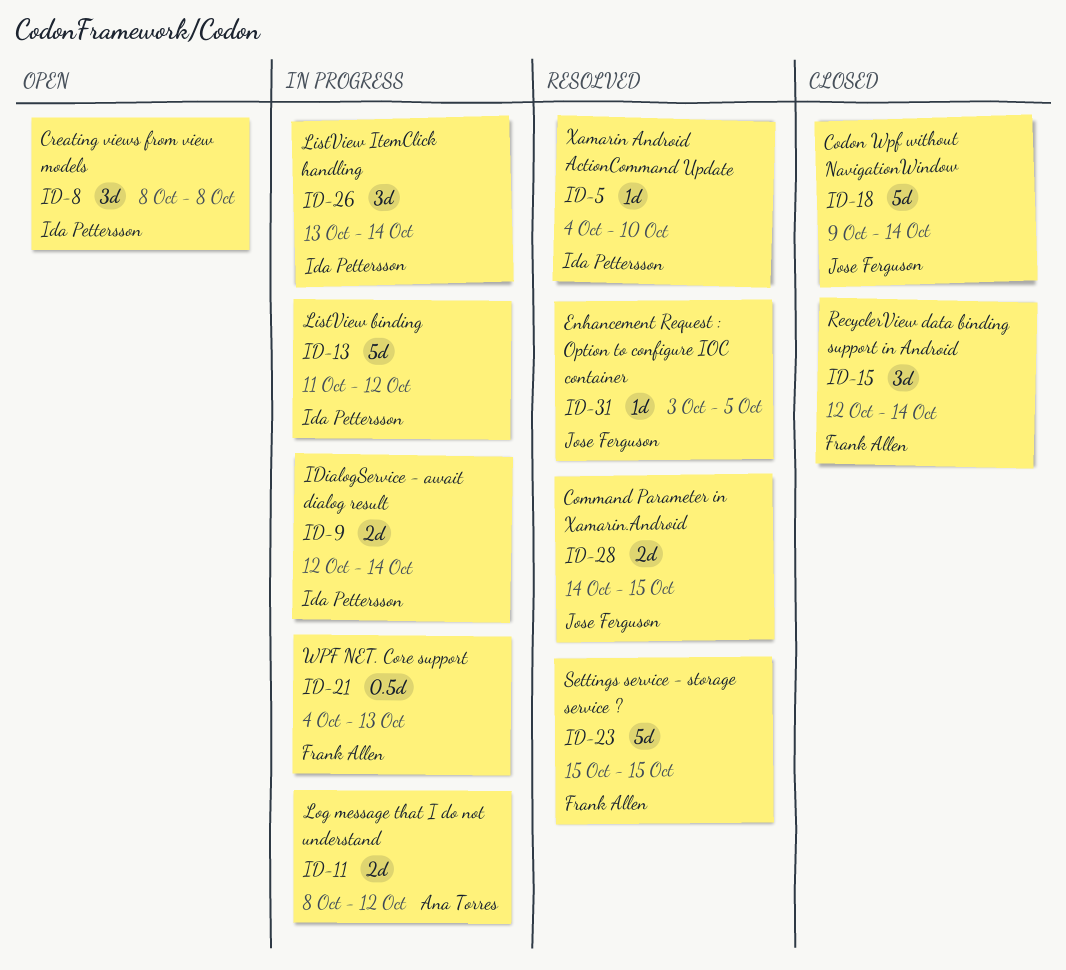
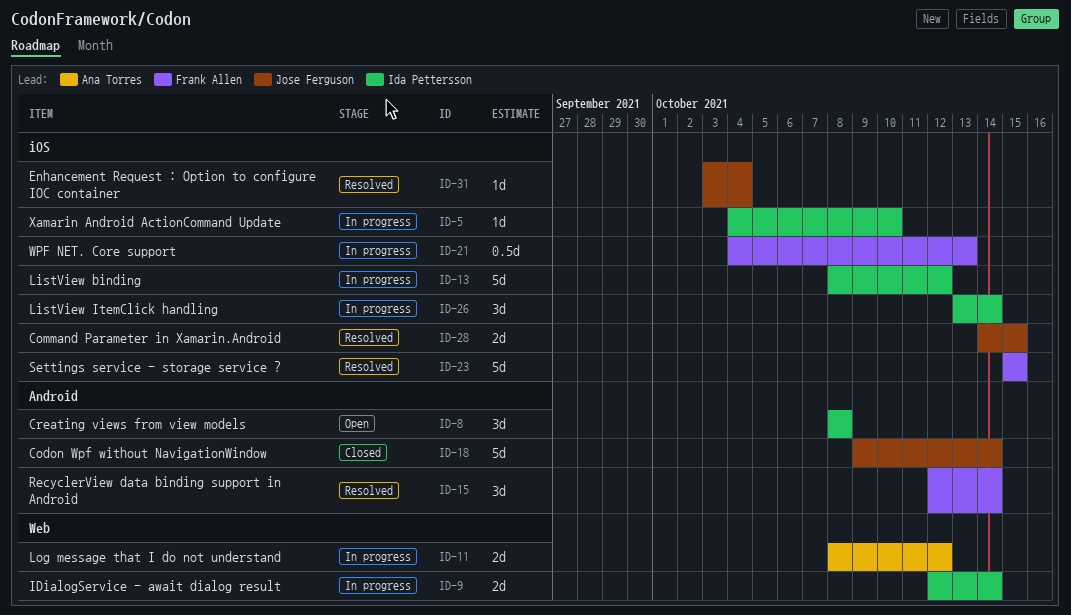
ID-5, status: Resolved -> In progress
ID-13, start: Oct 11 -> Oct 8
ID-15, status: Closed -> Resolved
ID-31, due: Oct 5 -> Oct 4

